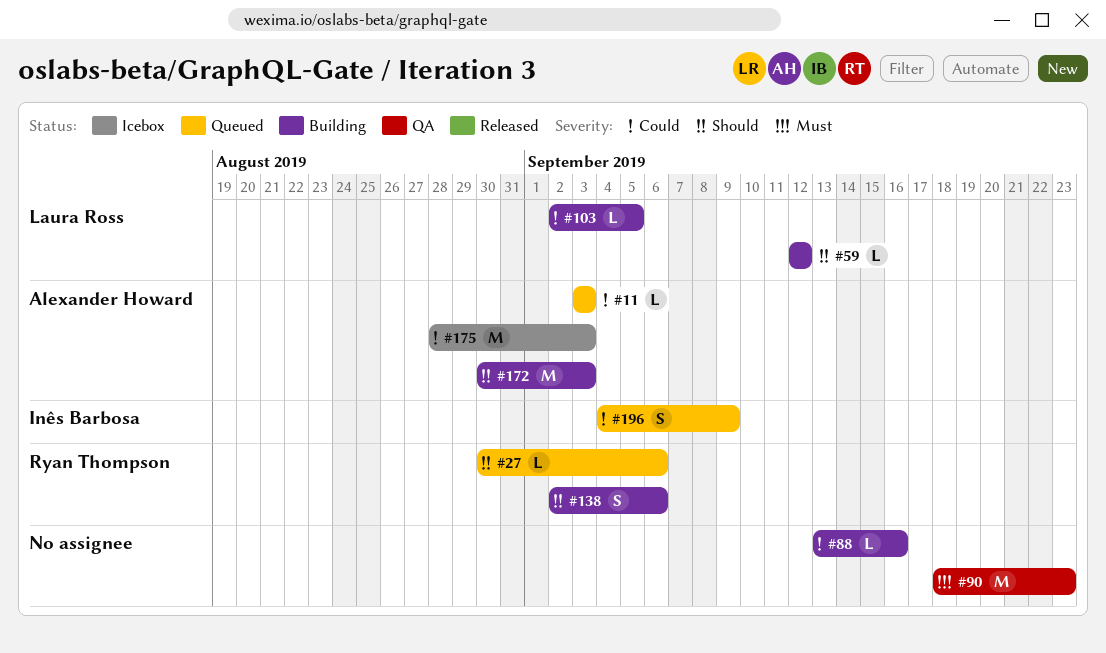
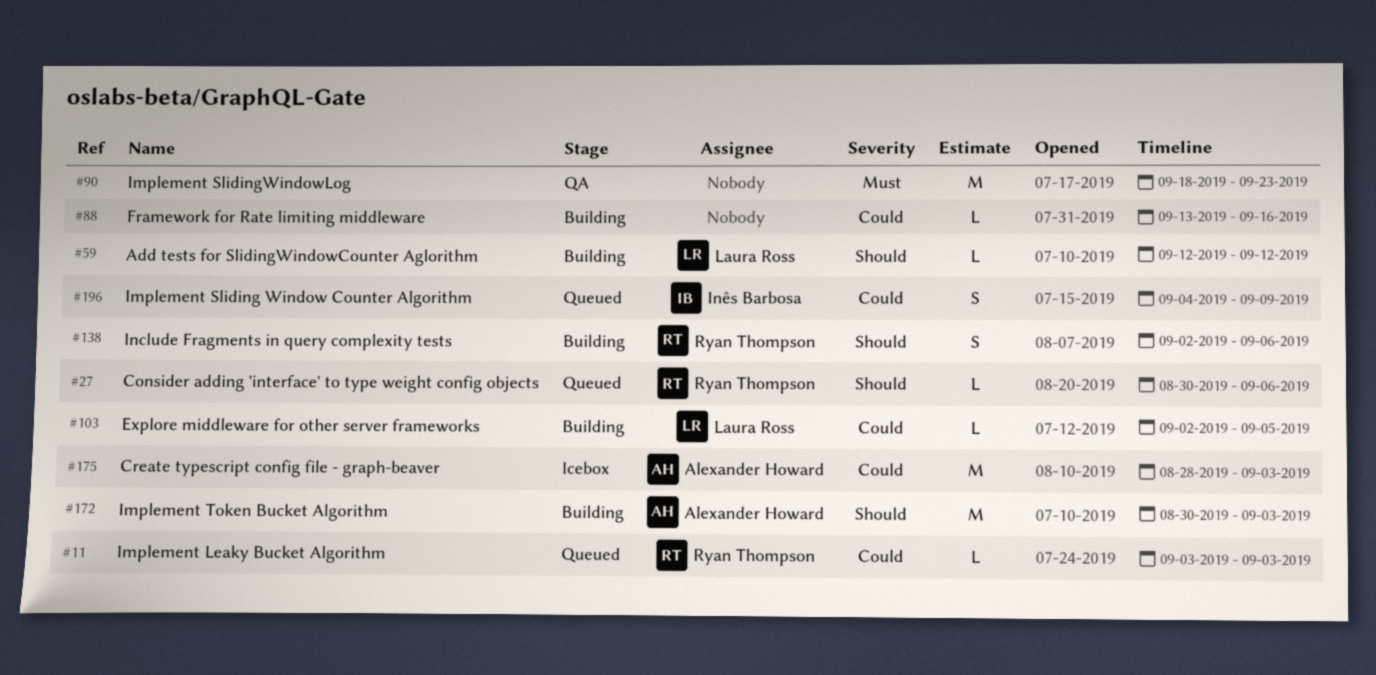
#11, owner: Alexander Howard -> Ryan Thompson

